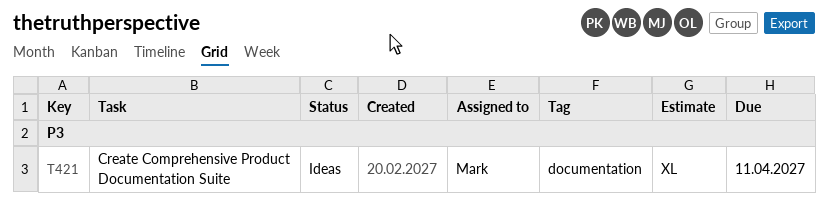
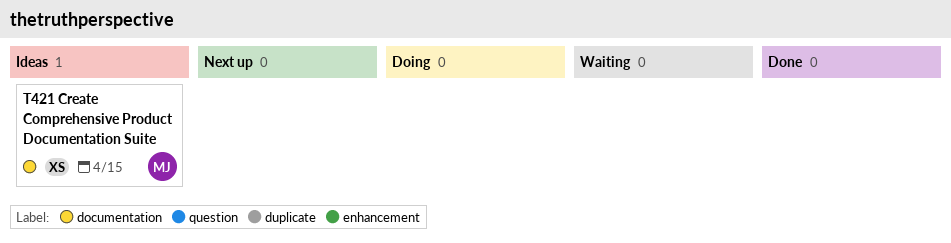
T421, estimate: XL -> XS
T421, due: Apr 11 -> Apr 15

